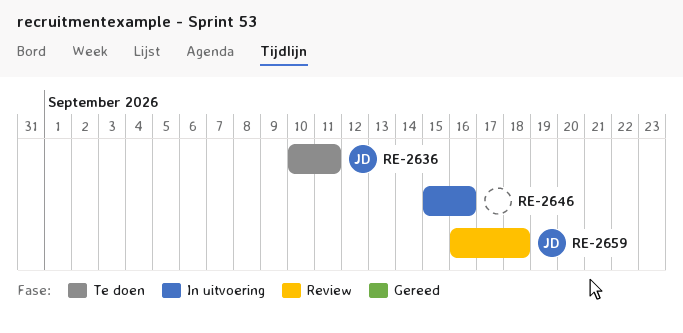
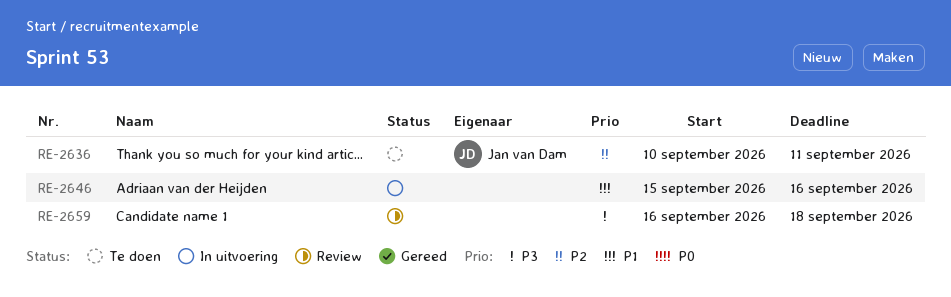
RE-2659, owner: Jan van Dam -> none

